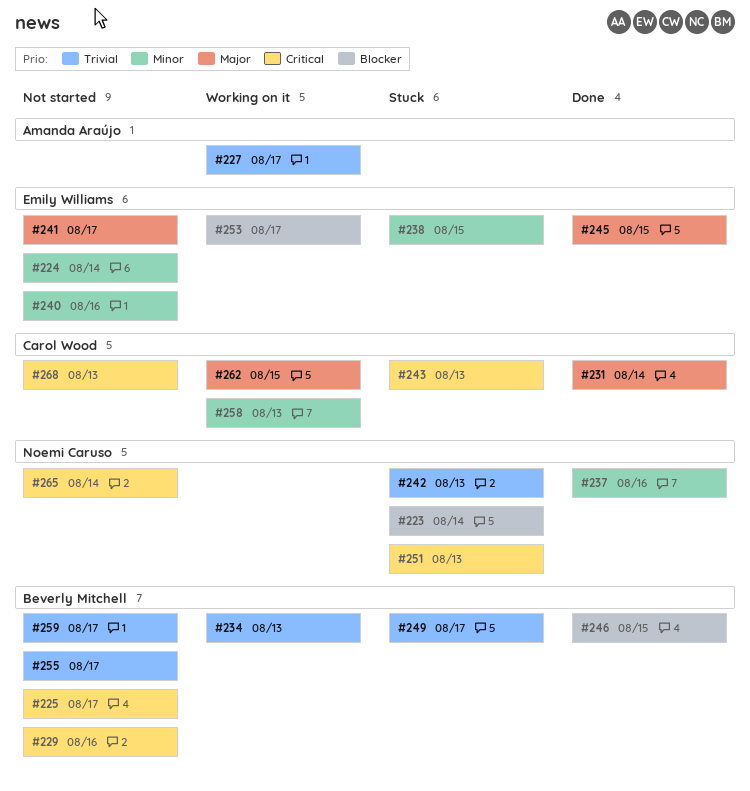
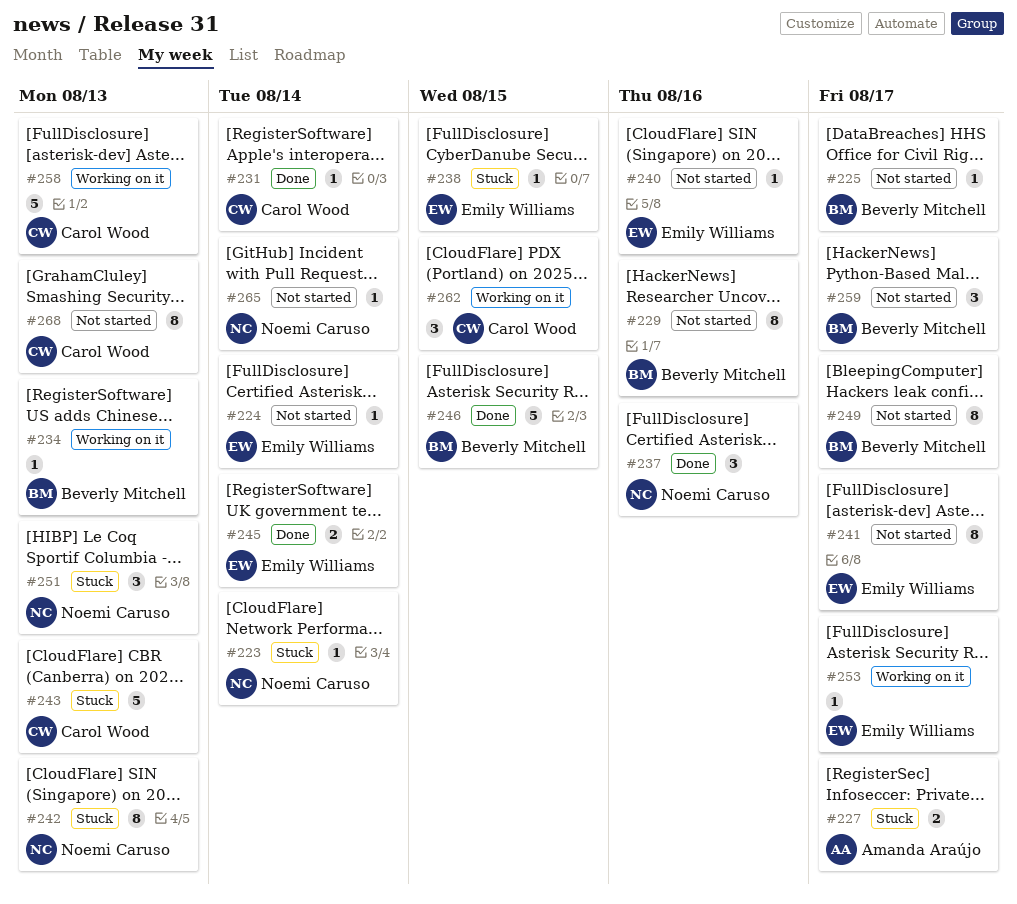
#227, status: Working on it -> Stuck
#245, due: Aug 15 -> Aug 14
#249, status: Stuck -> Not started
#255: present -> none

